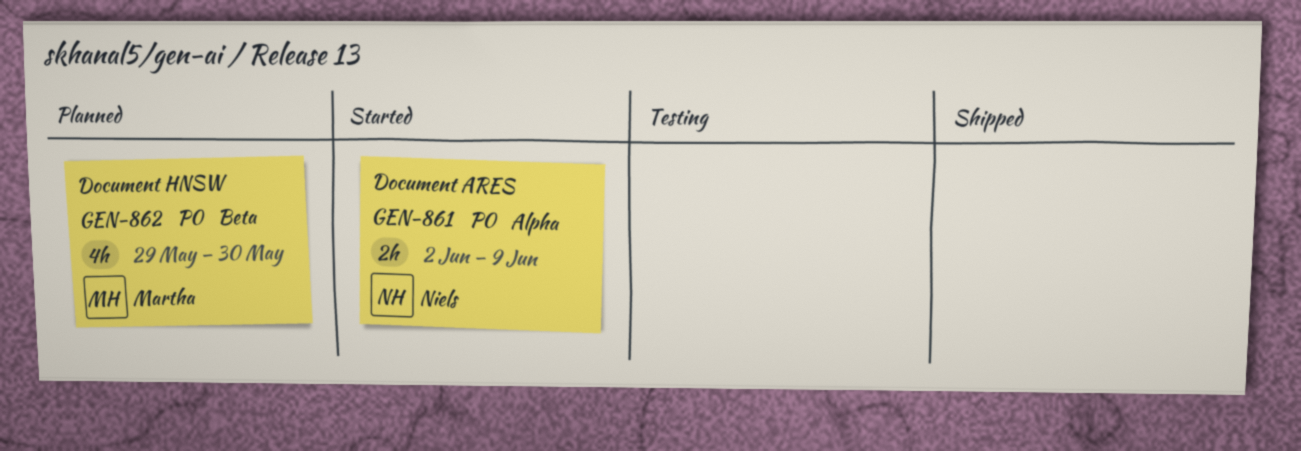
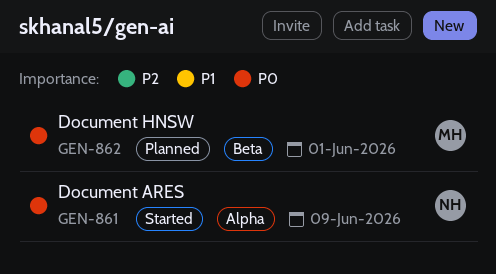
GEN-862, due: May 30 -> Jun 1

